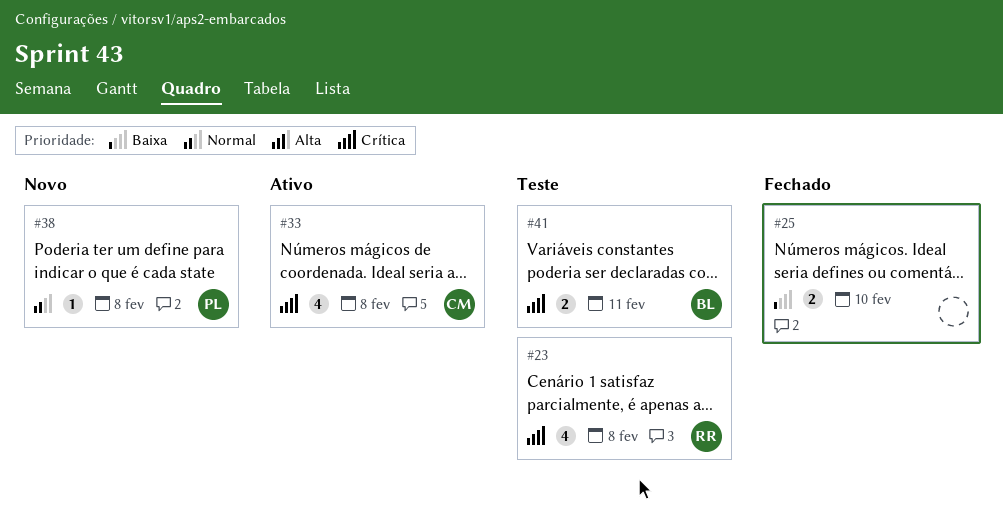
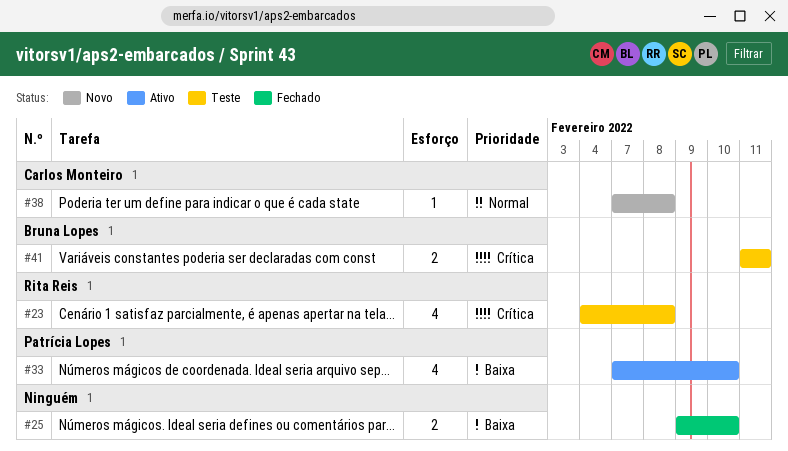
#33, owner: Carlos Monteiro -> Patrícia Lopes
#33, priority: Crítica -> Baixa
#33, due: Feb 8 -> Feb 10
#38, owner: Patrícia Lopes -> Carlos Monteiro

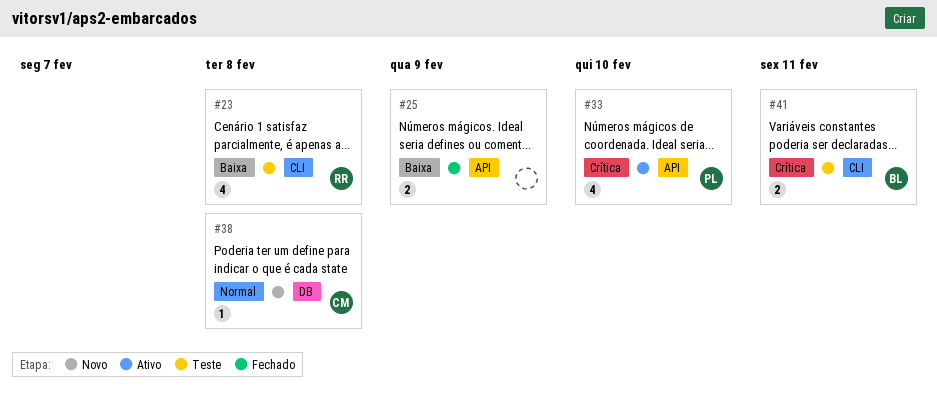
#23, priority: Crítica -> Baixa
#25, due: Feb 10 -> Feb 9
#33, priority: Baixa -> Crítica

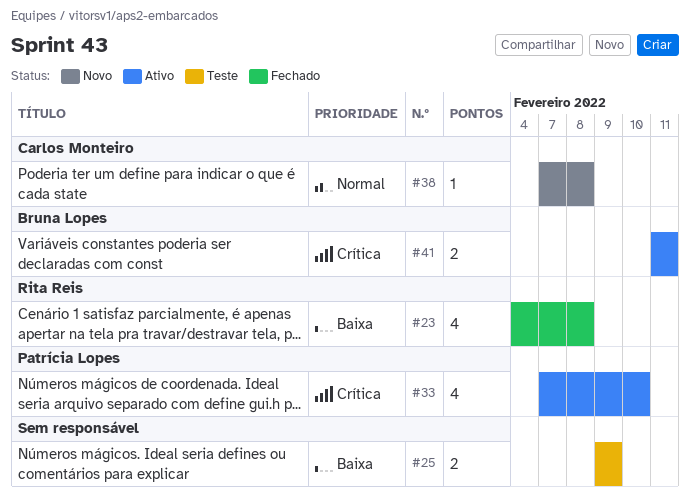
#23, status: Teste -> Fechado
#25, status: Fechado -> Teste
#41, status: Teste -> Ativo

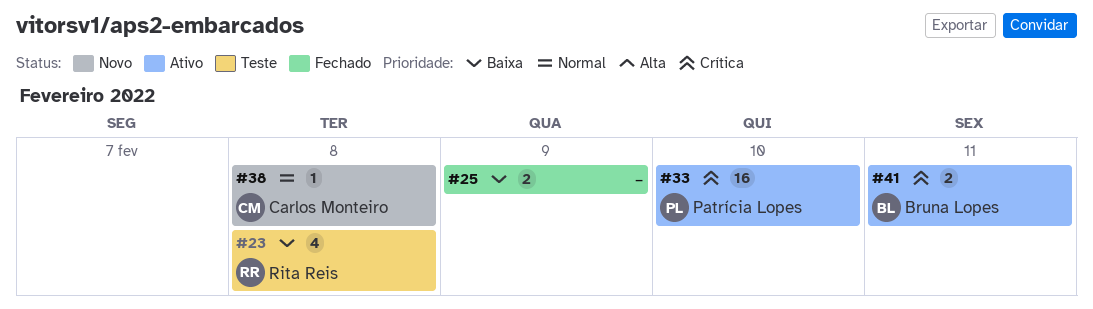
#23, status: Fechado -> Teste
#25, status: Teste -> Fechado
#33, estimate: 4 -> 16

